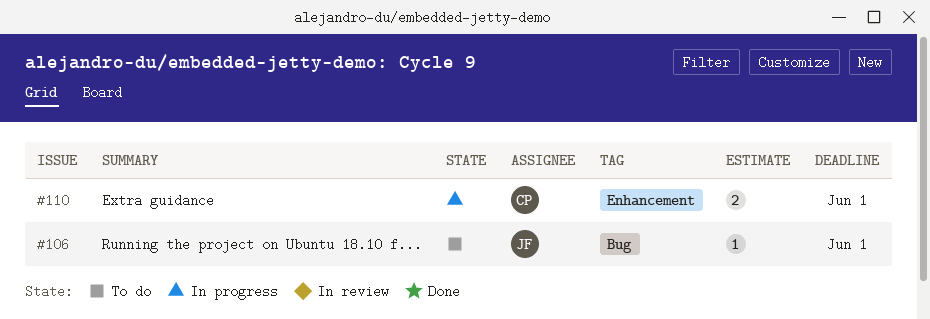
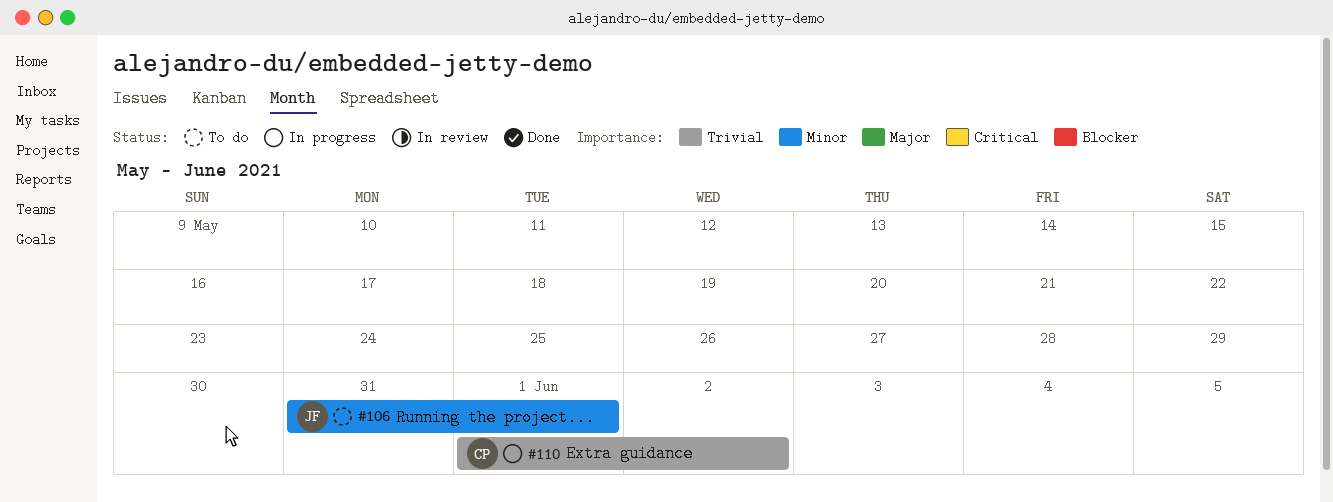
#110, due: Jun 1 -> Jun 2

